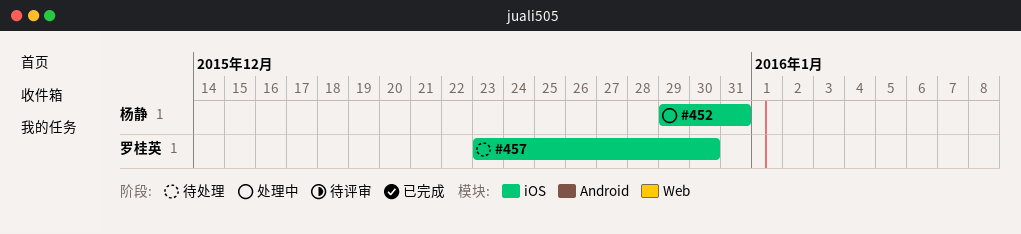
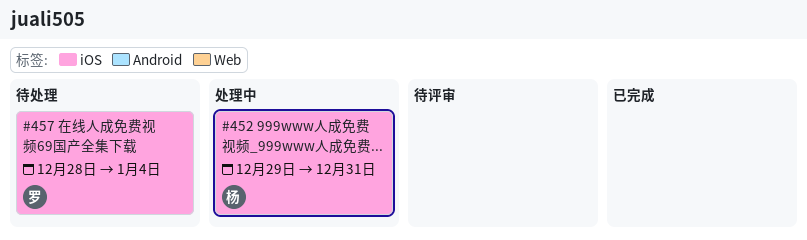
#457, start: Dec 23 -> Dec 28
#457, due: Dec 30 -> Jan 4

